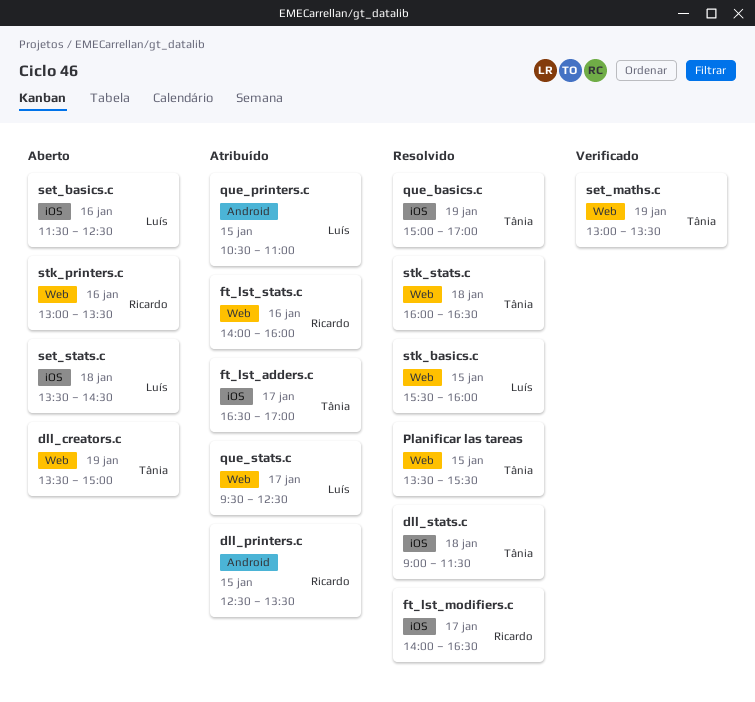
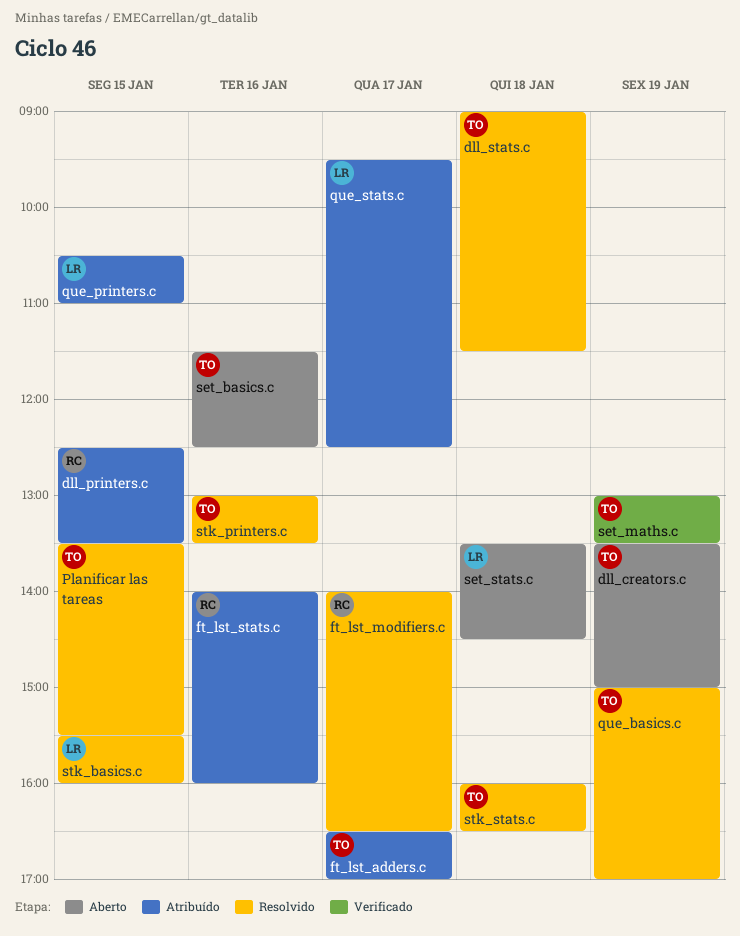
set_basics.c, owner: Luís -> Tânia
stk_printers.c, status: Aberto -> Resolvido
stk_printers.c, owner: Ricardo -> Tânia

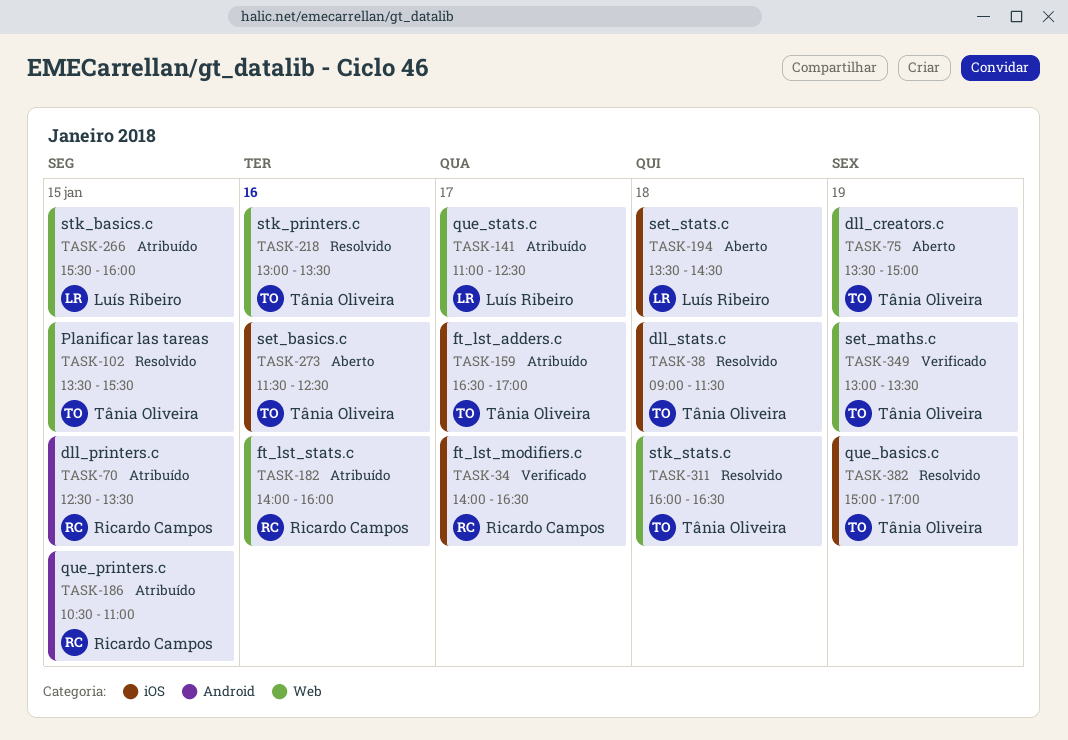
ft_lst_modifiers.c, status: Resolvido -> Verificado
que_printers.c, owner: Luís Ribeiro -> Ricardo Campos
que_stats.c, begins: 09:30 -> 11:00
stk_basics.c, status: Resolvido -> Atribuído

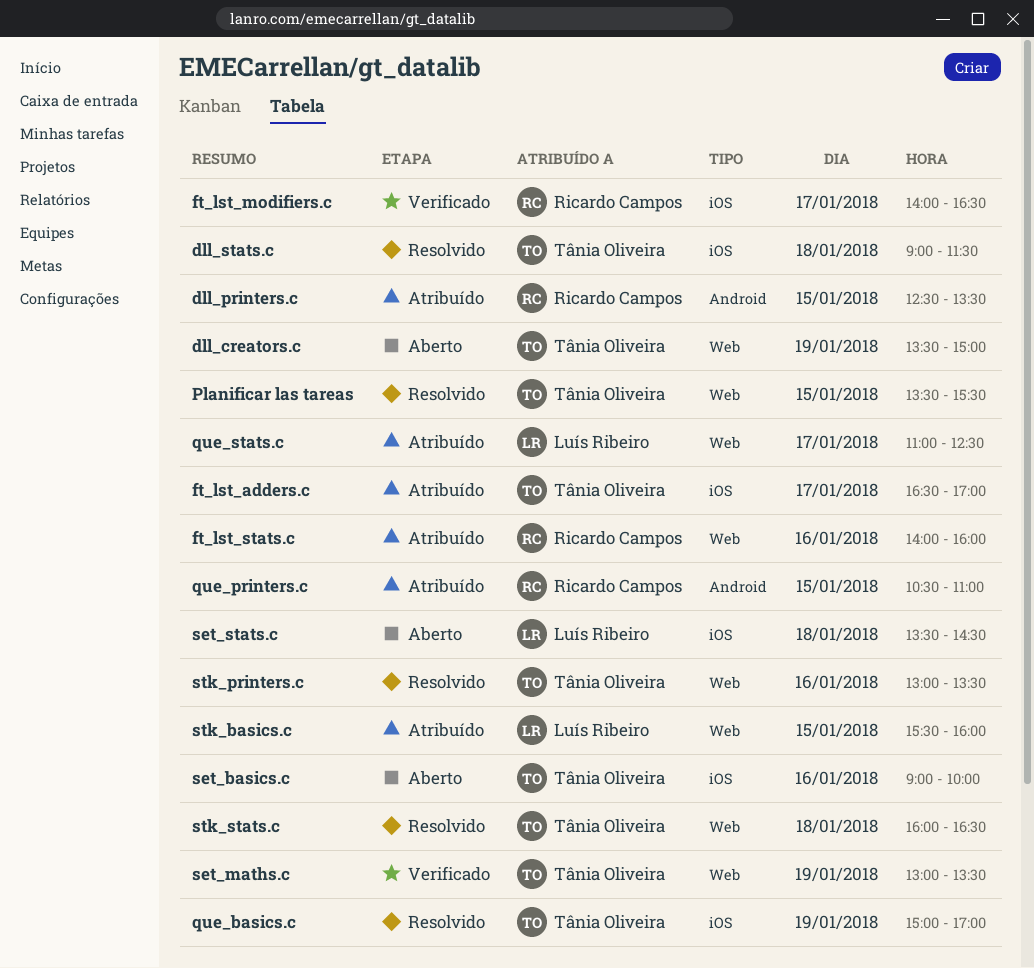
set_basics.c, begins: 11:30 -> 09:00
set_basics.c, ends: 12:30 -> 10:00

